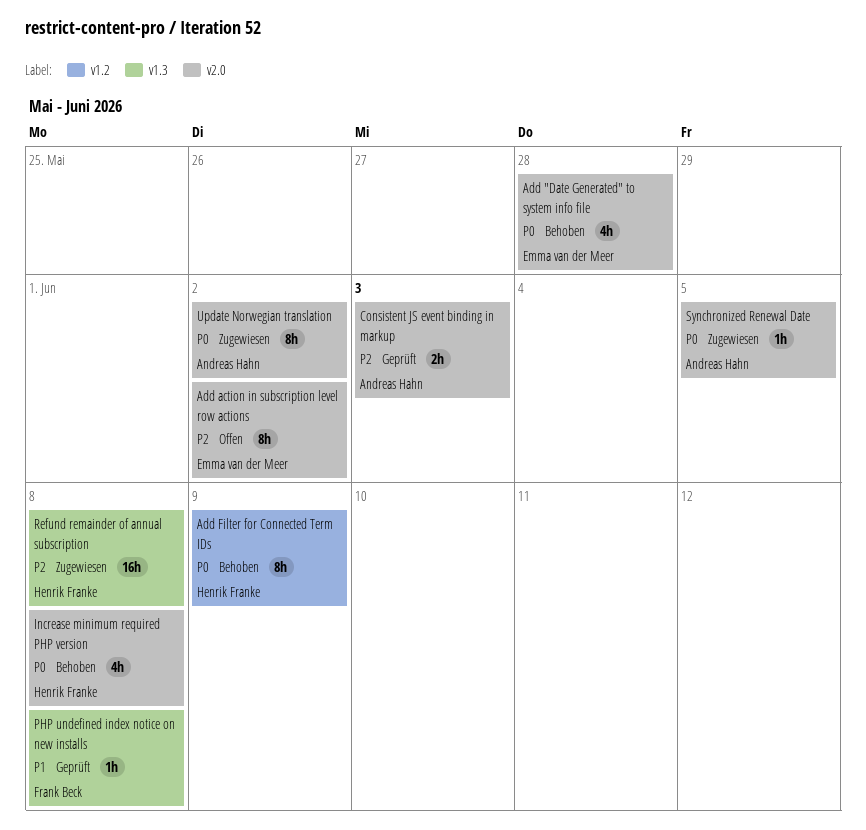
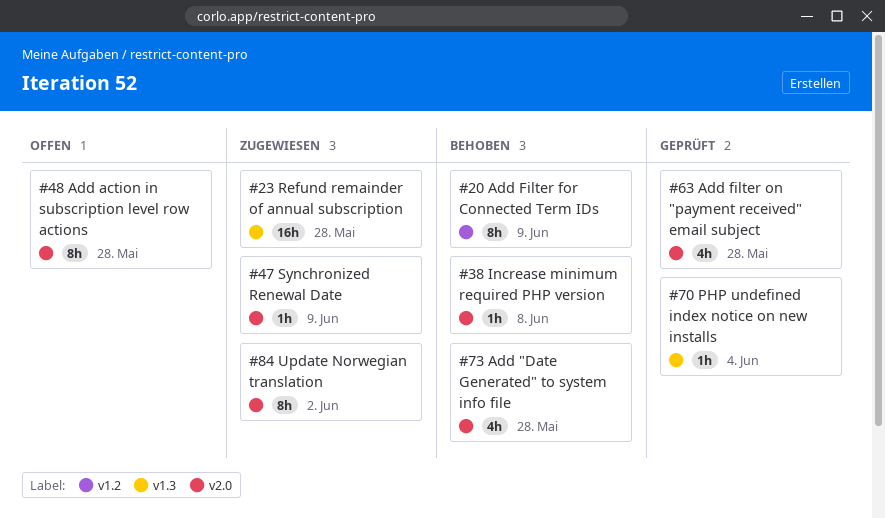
Add action in subscription level row actions, due: Jun 2 -> May 28
Add filter on "payment received" email subject: none -> present
Consistent JS event binding in markup: present -> none
Increase minimum required PHP version, estimate: 4h -> 1h
PHP undefined index notice on new installs, due: Jun 8 -> Jun 4
Refund remainder of annual subscription, due: Jun 8 -> May 28
Synchronized Renewal Date, due: Jun 5 -> Jun 9

